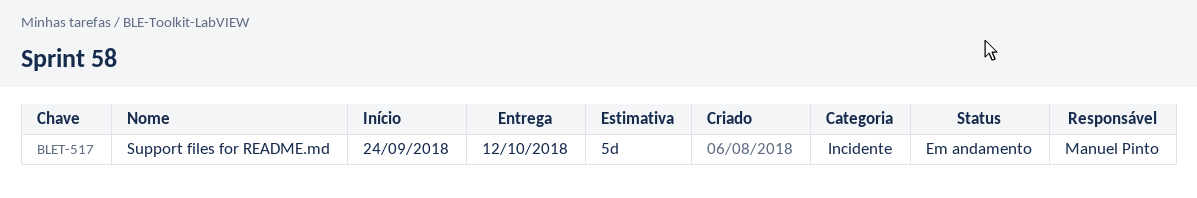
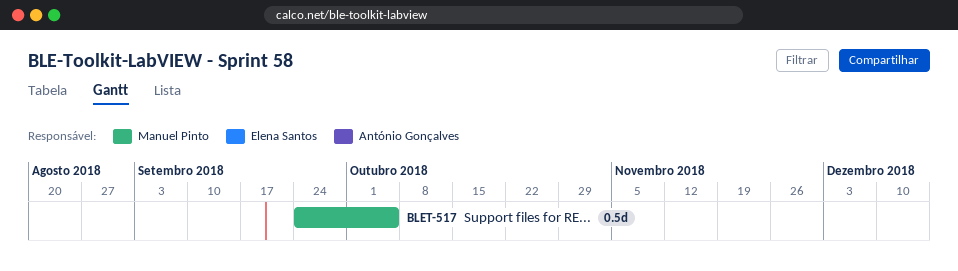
BLET-517, estimate: 5d -> 0.5d
BLET-517, due: Oct 12 -> Oct 5

